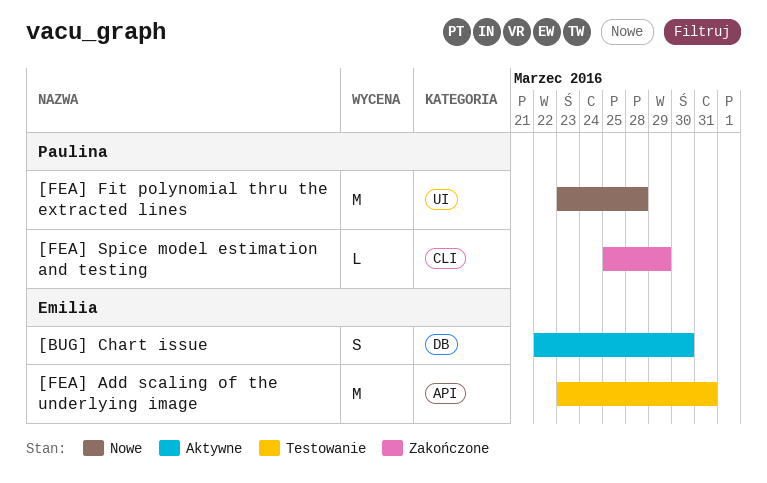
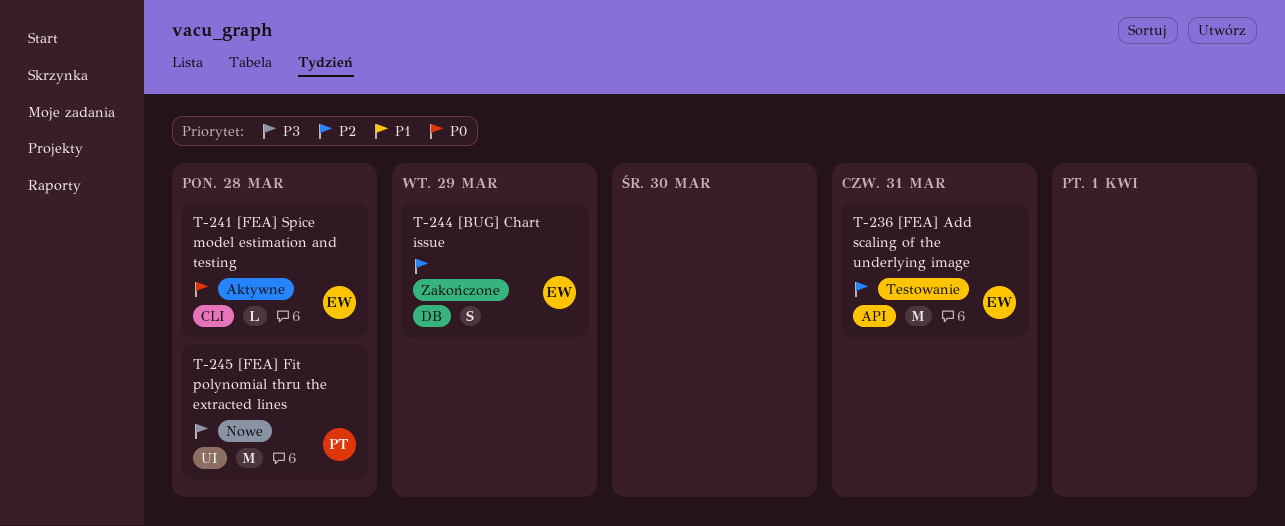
[BUG] Chart issue, status: Aktywne -> Zakończone
[BUG] Chart issue, due: Mar 30 -> Mar 29
[FEA] Spice model estimation and testing, status: Zakończone -> Aktywne
[FEA] Spice model estimation and testing, owner: Paulina -> Emilia
[FEA] Spice model estimation and testing, due: Mar 29 -> Mar 28

